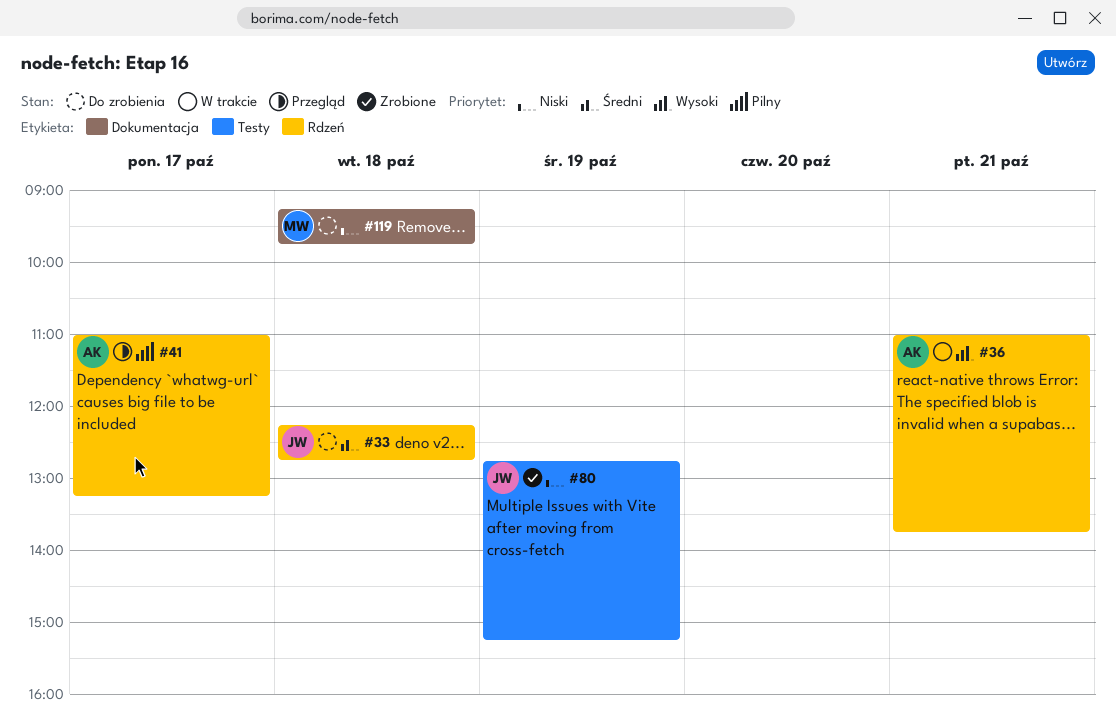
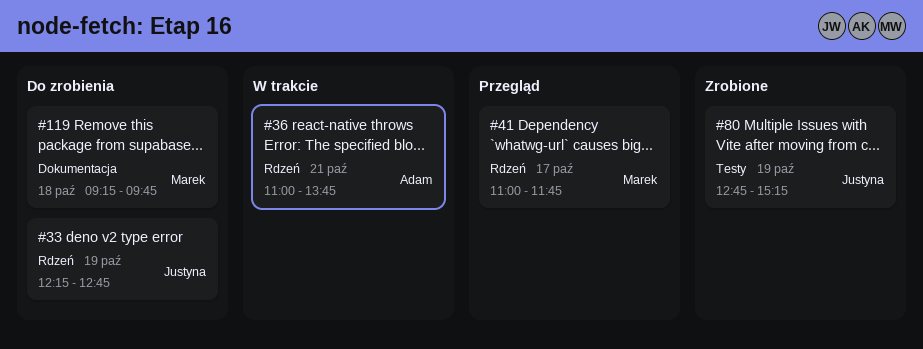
#33, day: Oct 18 -> Oct 19
#41, owner: Adam -> Marek
#41, ends: 13:15 -> 11:45

